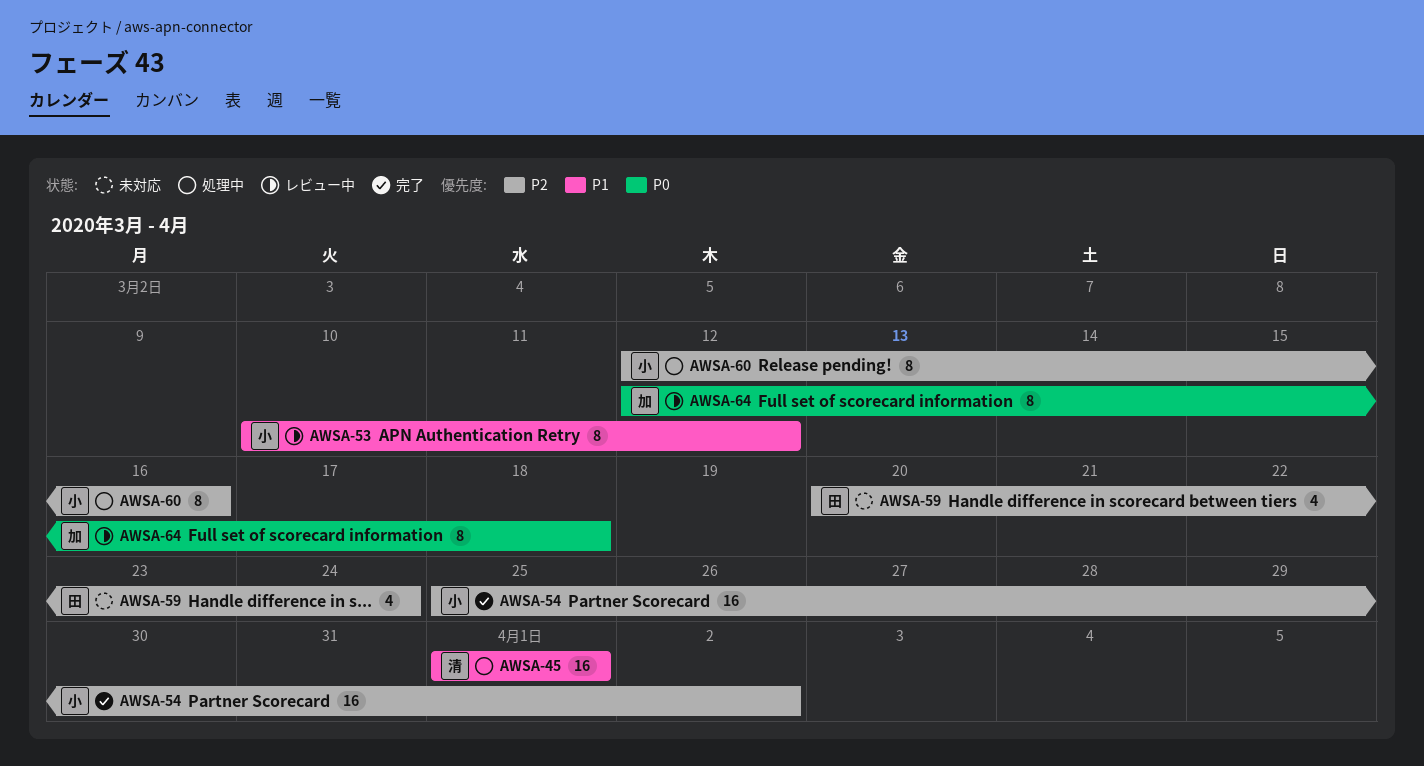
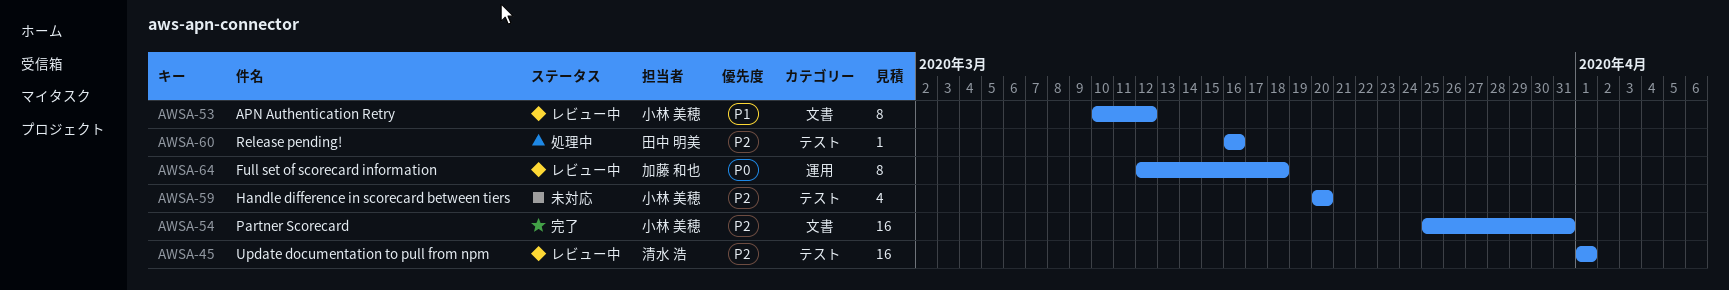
AWSA-45, status: 処理中 -> レビュー中
AWSA-45, priority: P1 -> P2
AWSA-54, due: Apr 2 -> Mar 31
AWSA-59, owner: 田中 明美 -> 小林 美穂
AWSA-59, due: Mar 24 -> Mar 20
AWSA-60, owner: 小林 美穂 -> 田中 明美
AWSA-60, estimate: 8 -> 1
AWSA-60, start: Mar 12 -> Mar 16

